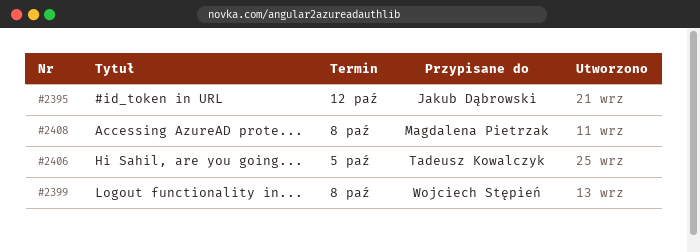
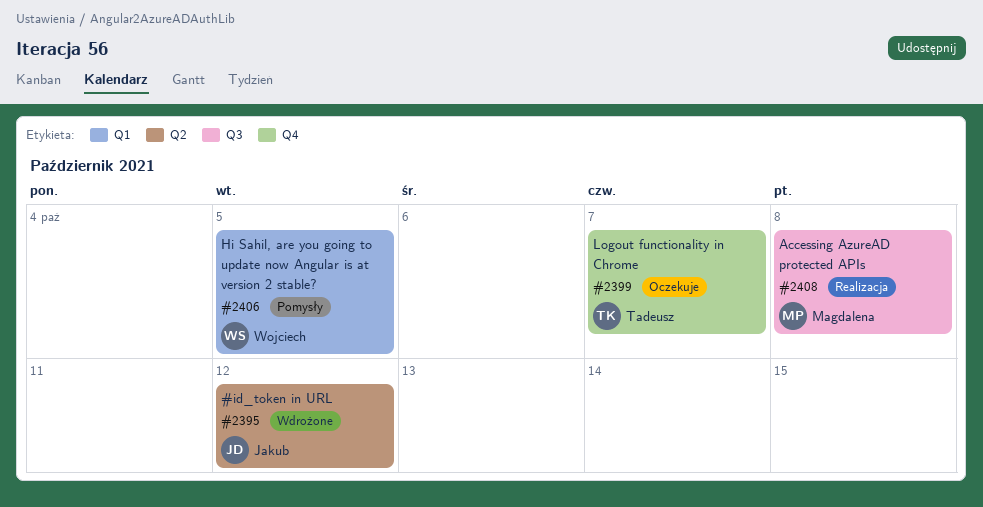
#2399, owner: Wojciech Stępień -> Tadeusz Kowalczyk
#2399, due: Oct 8 -> Oct 7
#2406, owner: Tadeusz Kowalczyk -> Wojciech Stępień

